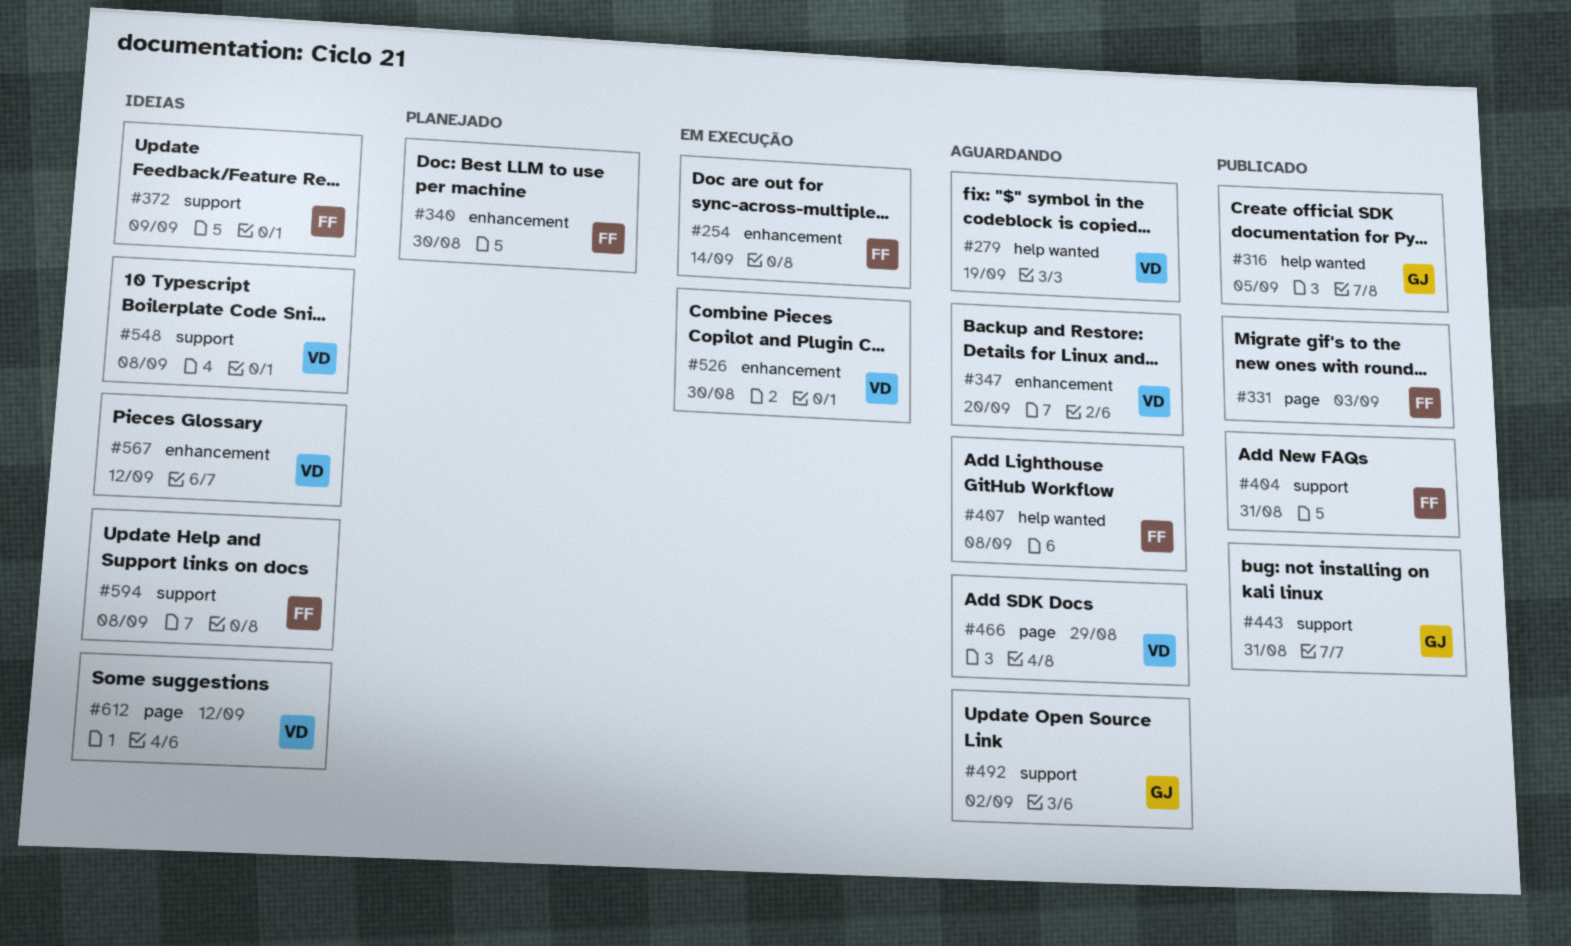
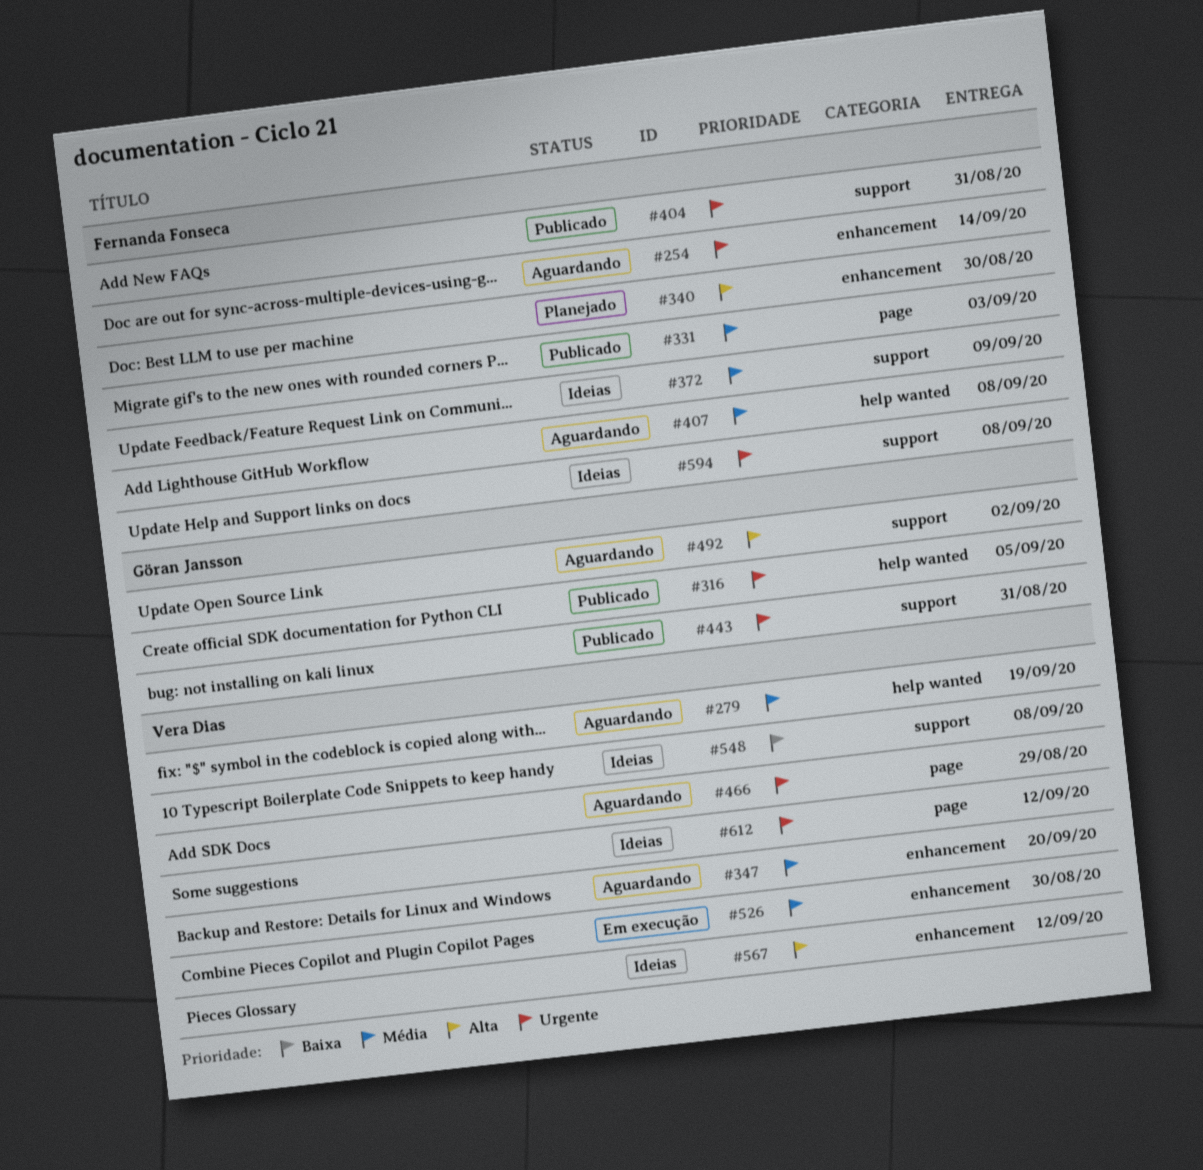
#254, status: Em execução -> Aguardando

